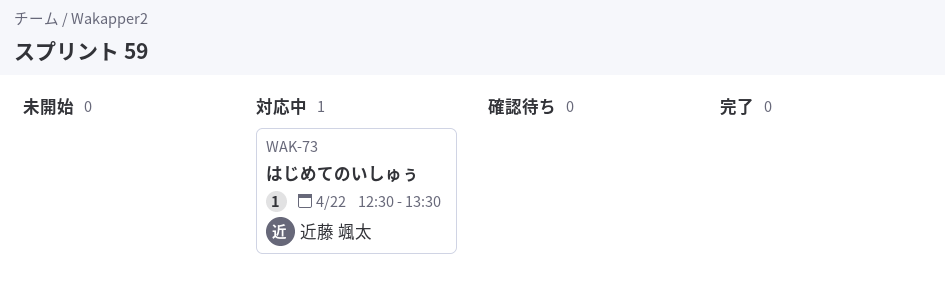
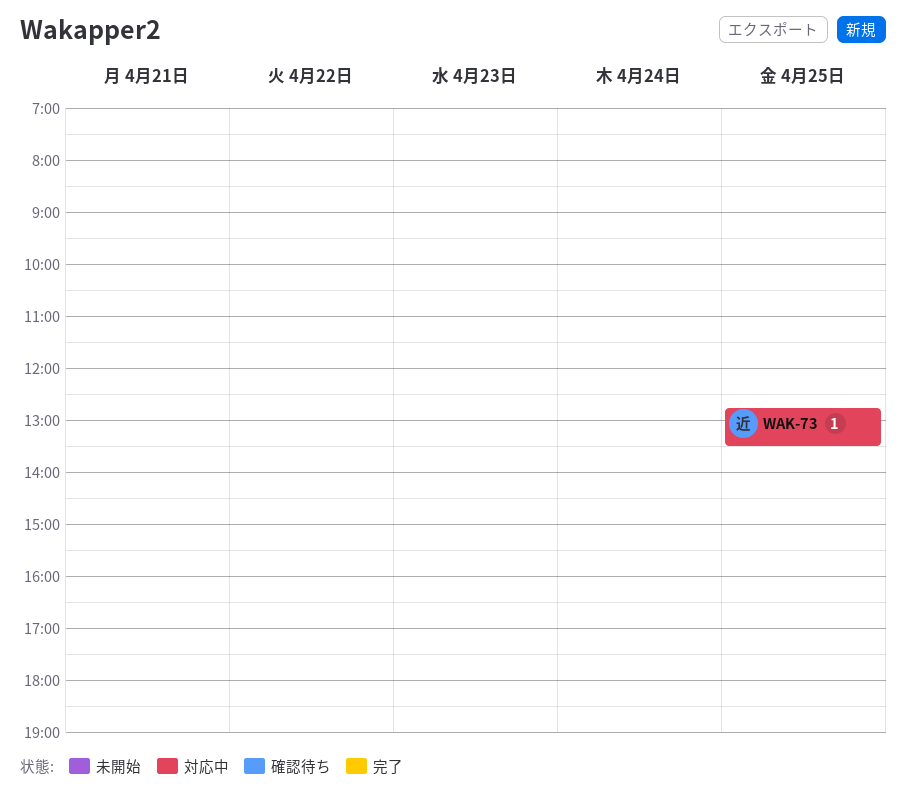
WAK-73, day: Apr 22 -> Apr 25
WAK-73, begins: 12:30 -> 12:45

